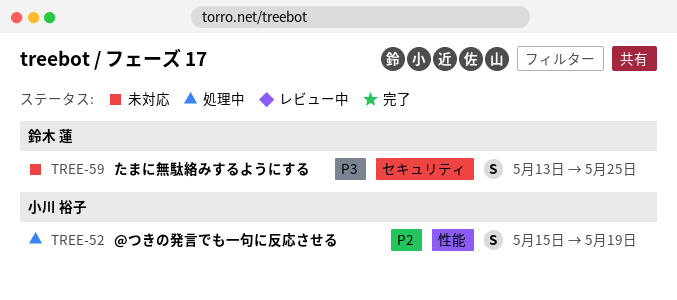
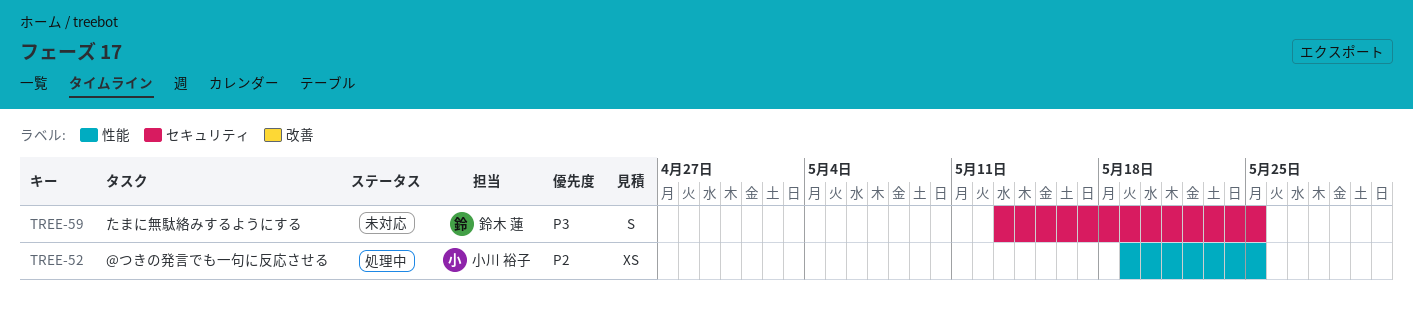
TREE-52, estimate: S -> XS
TREE-52, start: May 15 -> May 19
TREE-52, due: May 19 -> May 25

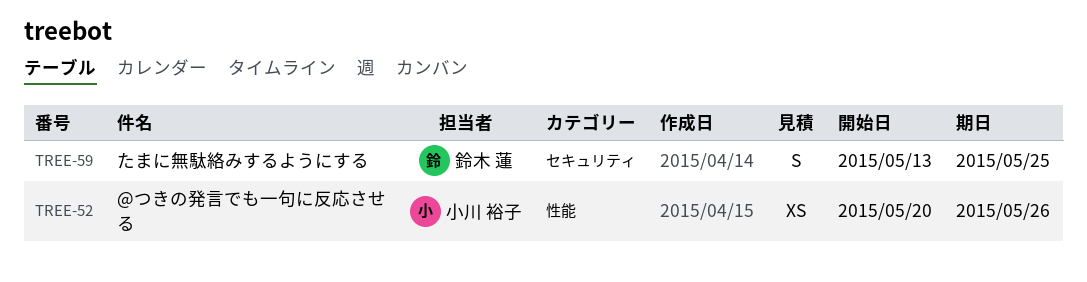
TREE-52, start: May 19 -> May 20
TREE-52, due: May 25 -> May 26

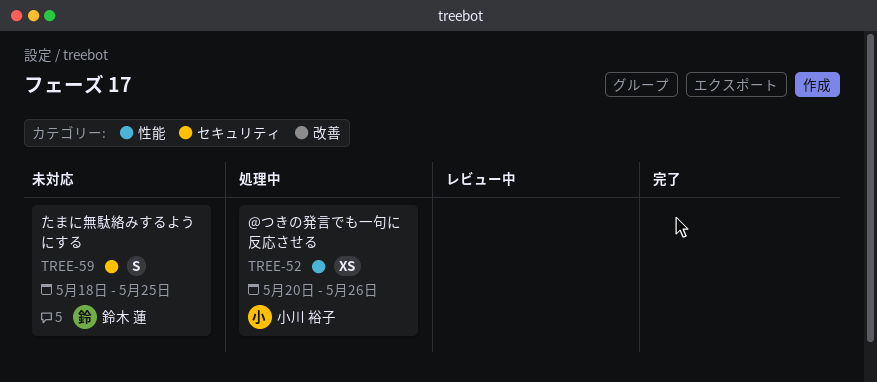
TREE-59, start: May 13 -> May 18

